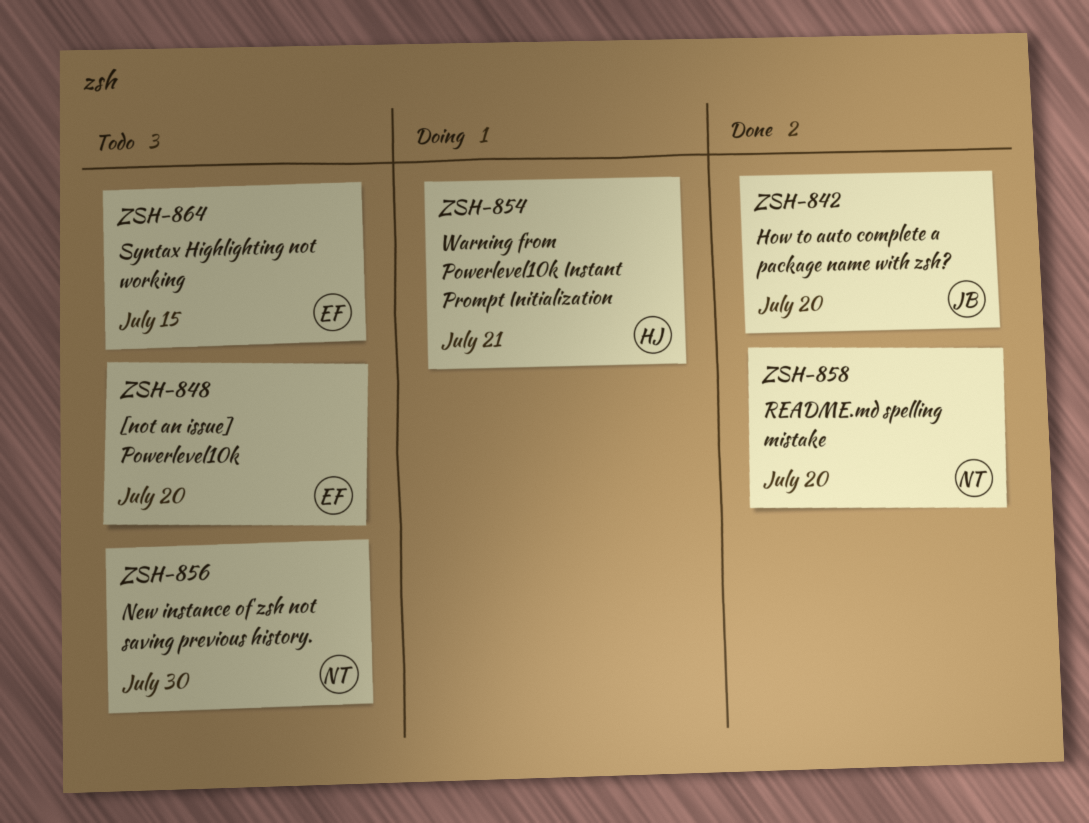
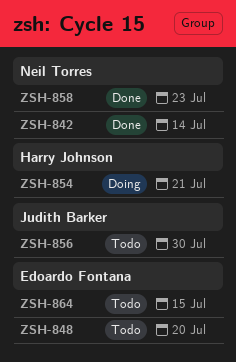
ZSH-842, owner: Judith Barker -> Neil Torres
ZSH-842, due: Jul 20 -> Jul 14
ZSH-856, owner: Neil Torres -> Judith Barker
ZSH-858, due: Jul 20 -> Jul 23

